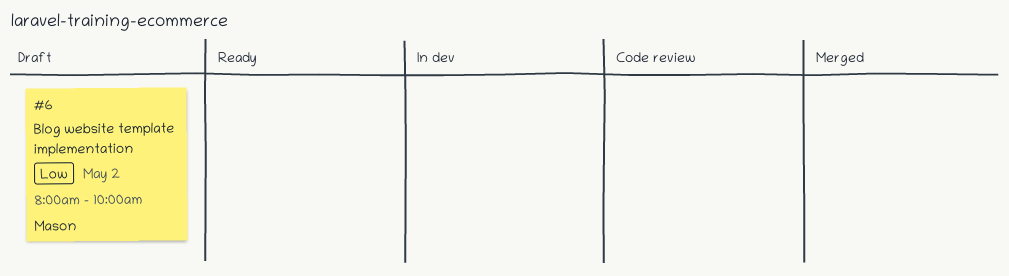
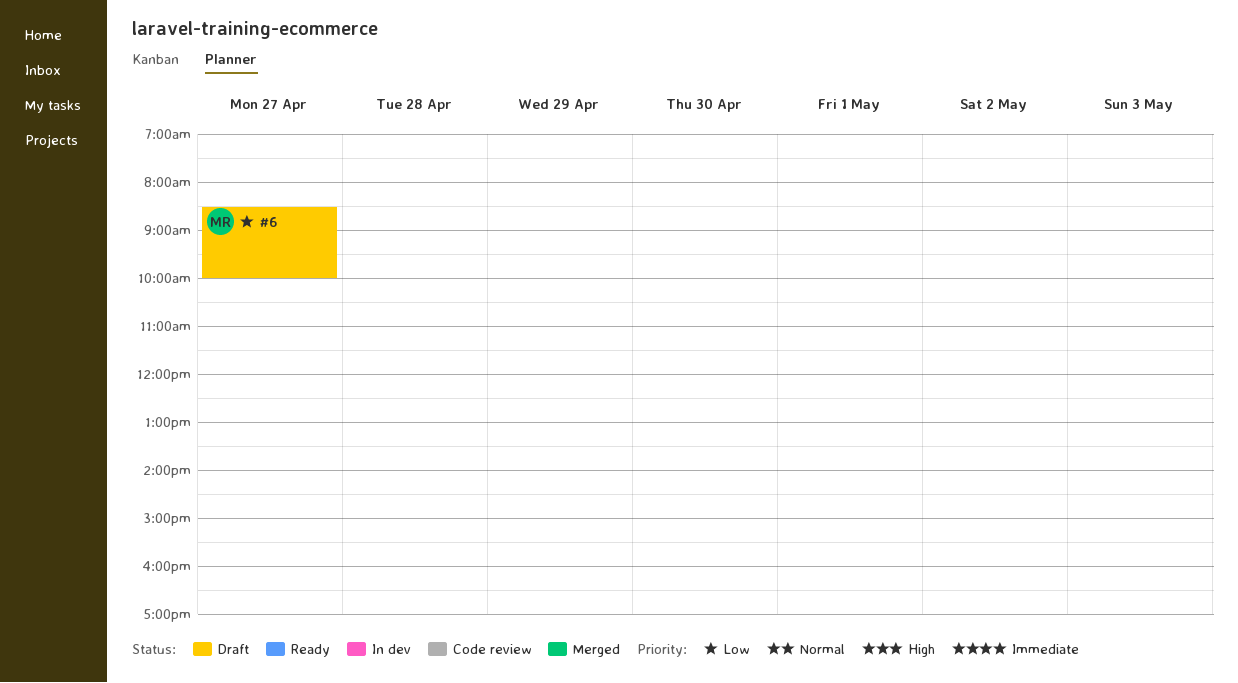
#6, day: May 2 -> Apr 27
#6, begins: 08:00 -> 08:30

